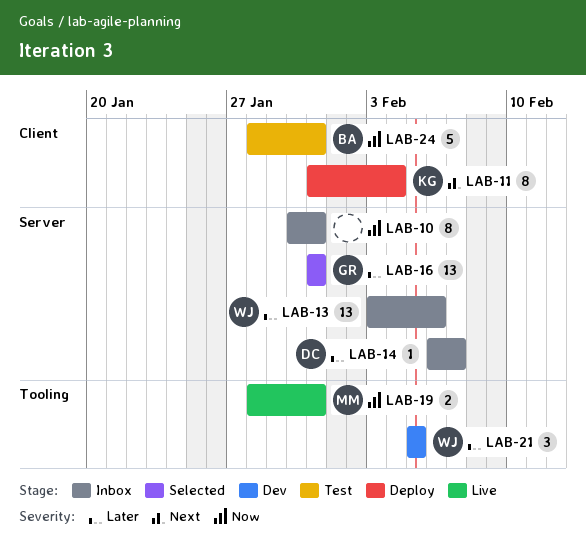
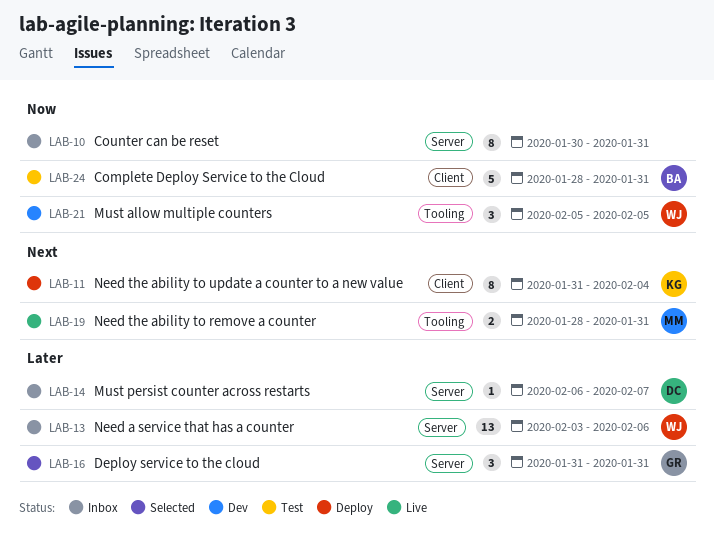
LAB-16, estimate: 13 -> 3
LAB-19, priority: Now -> Next
LAB-21, priority: Later -> Now

